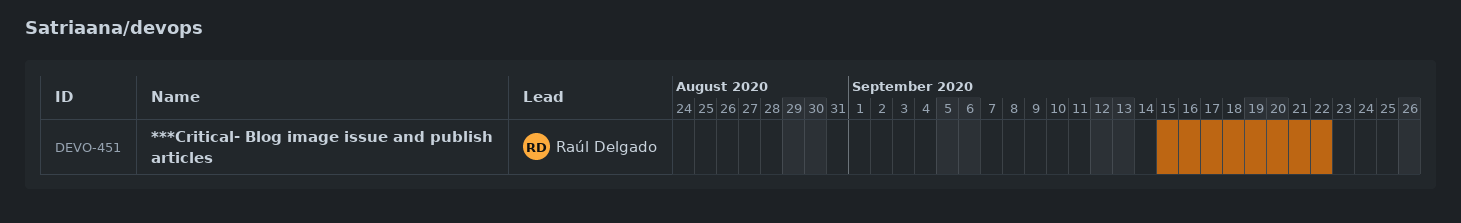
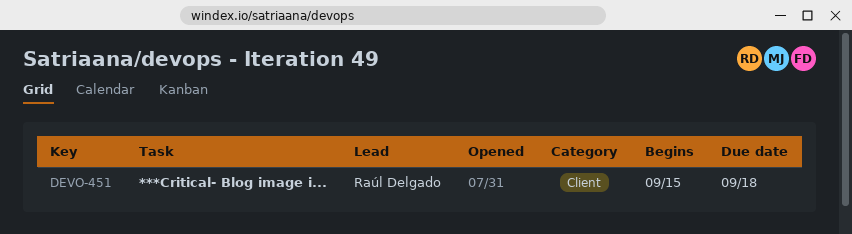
DEVO-451, due: Sep 22 -> Sep 18

